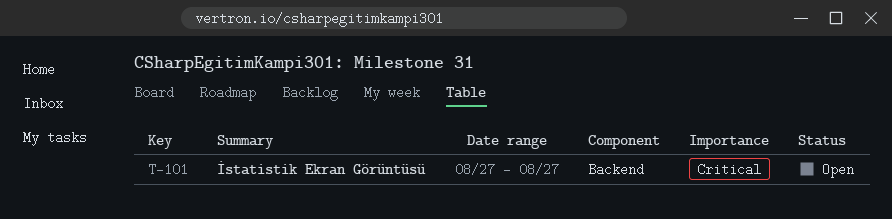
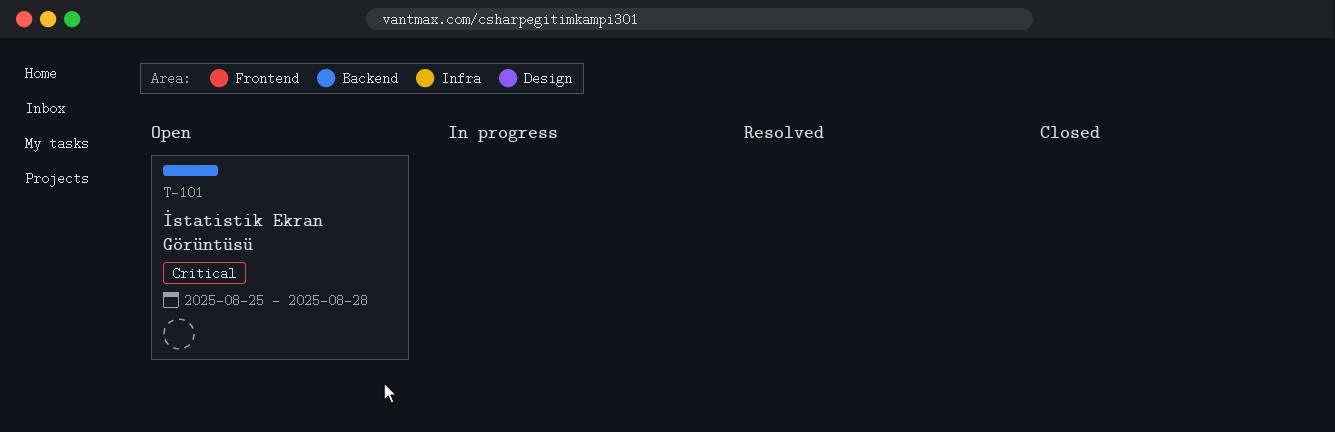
T-101, start: Aug 27 -> Aug 25
T-101, due: Aug 27 -> Aug 28

